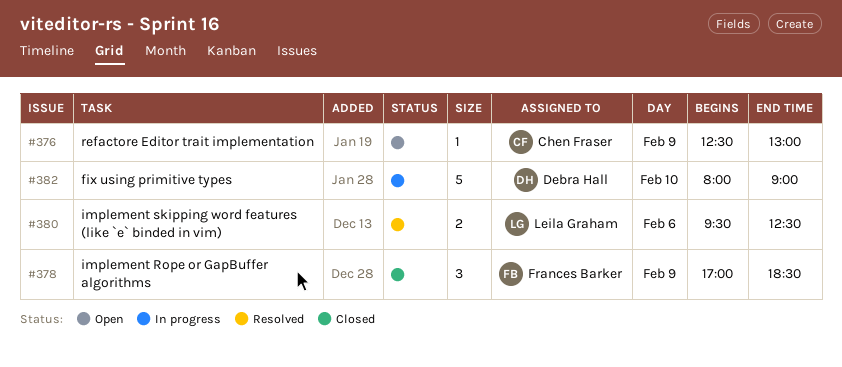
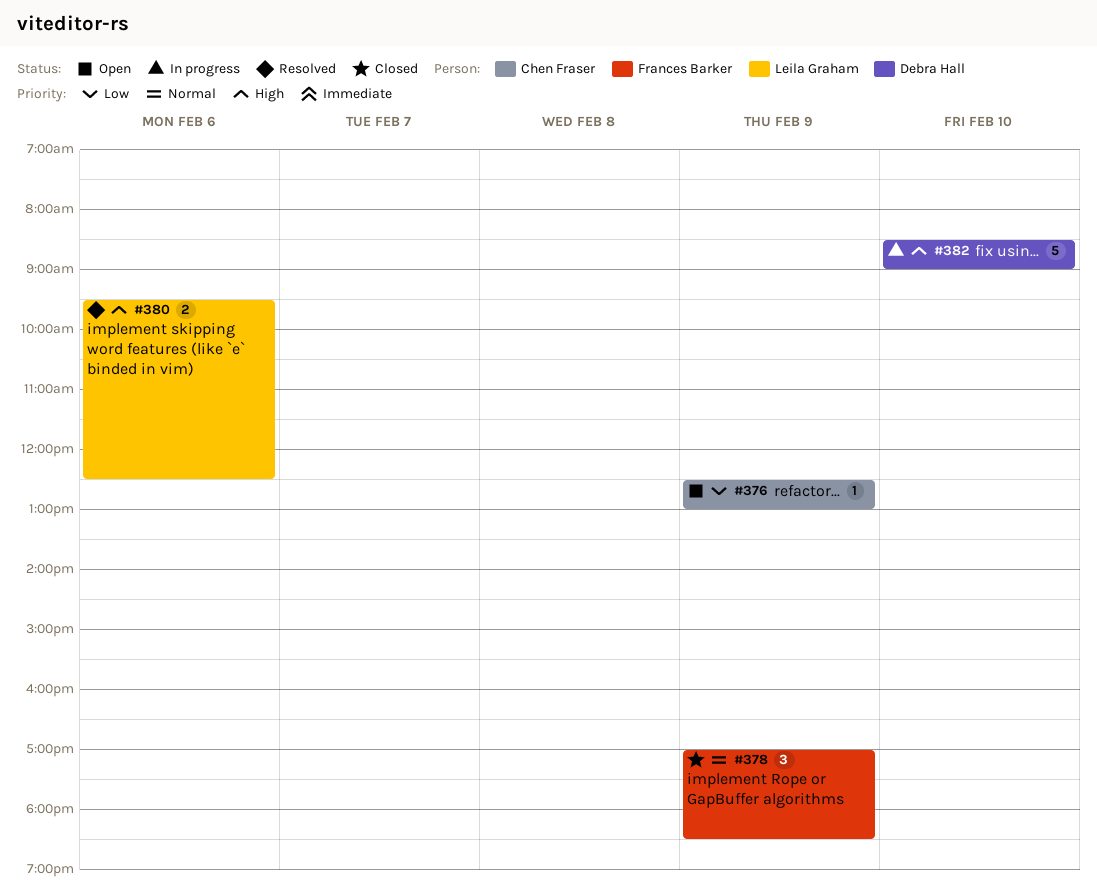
#382, begins: 08:00 -> 08:30

